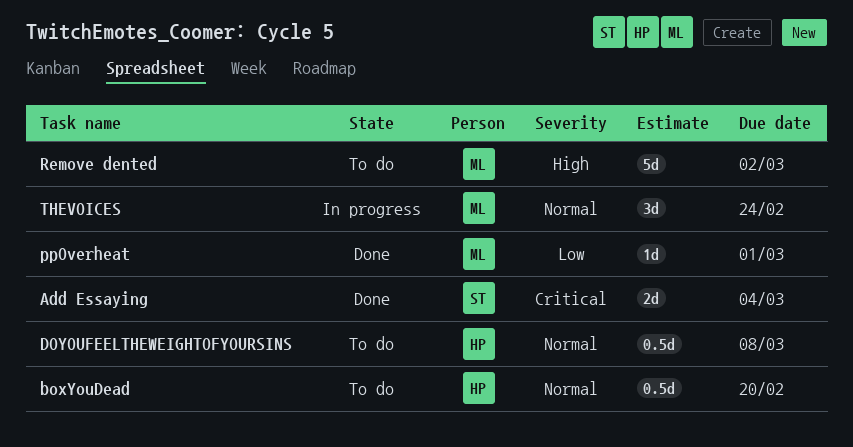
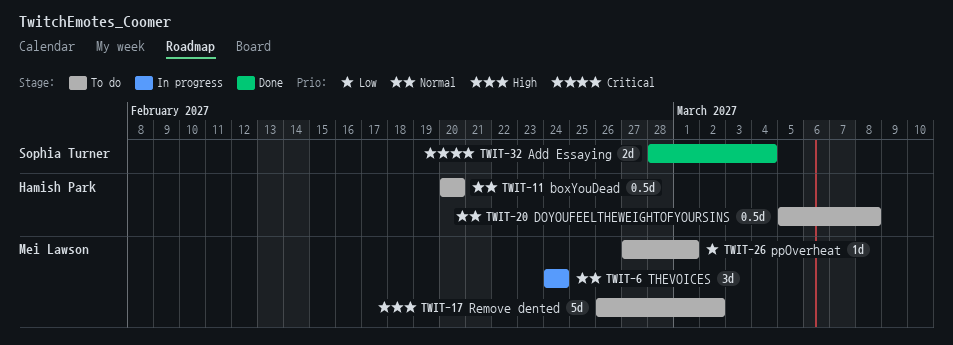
ppOverheat, status: Done -> To do

